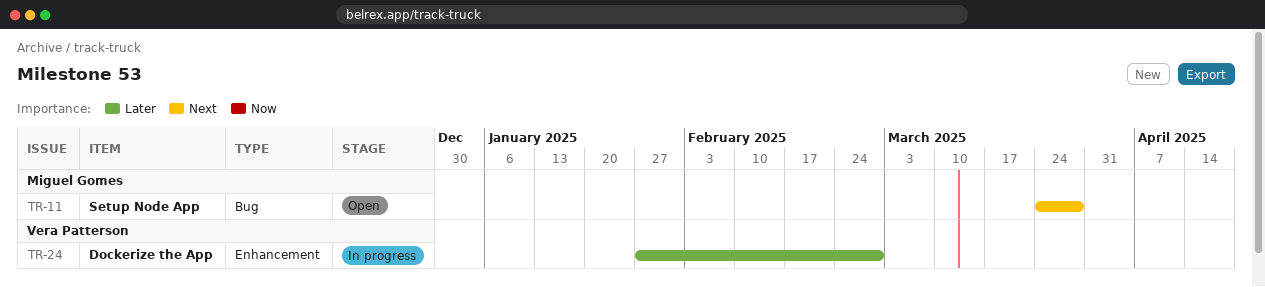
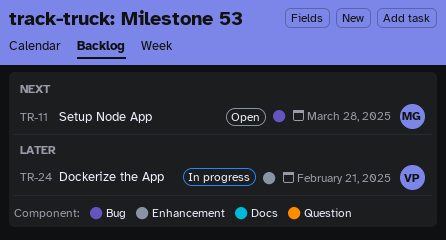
TR-24, due: Feb 28 -> Feb 21

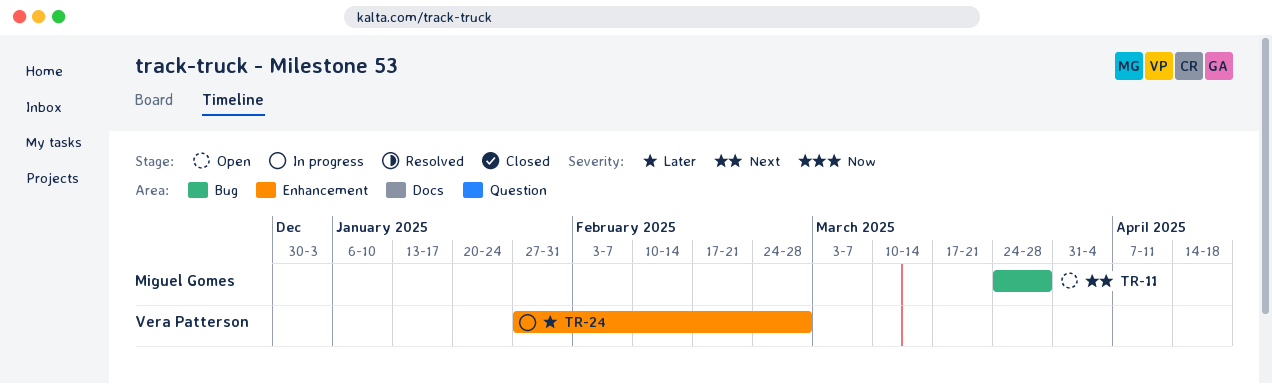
TR-24, due: Feb 21 -> Feb 28

